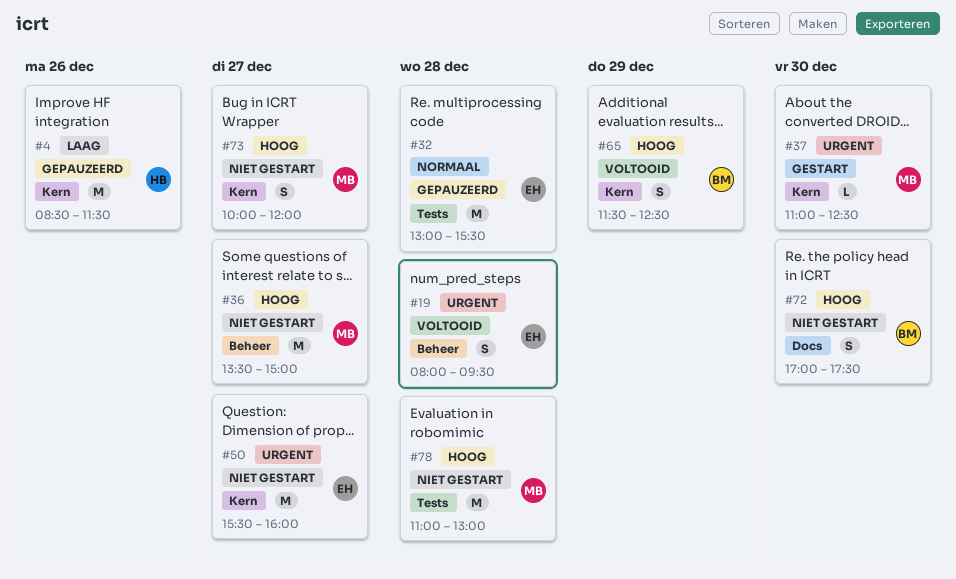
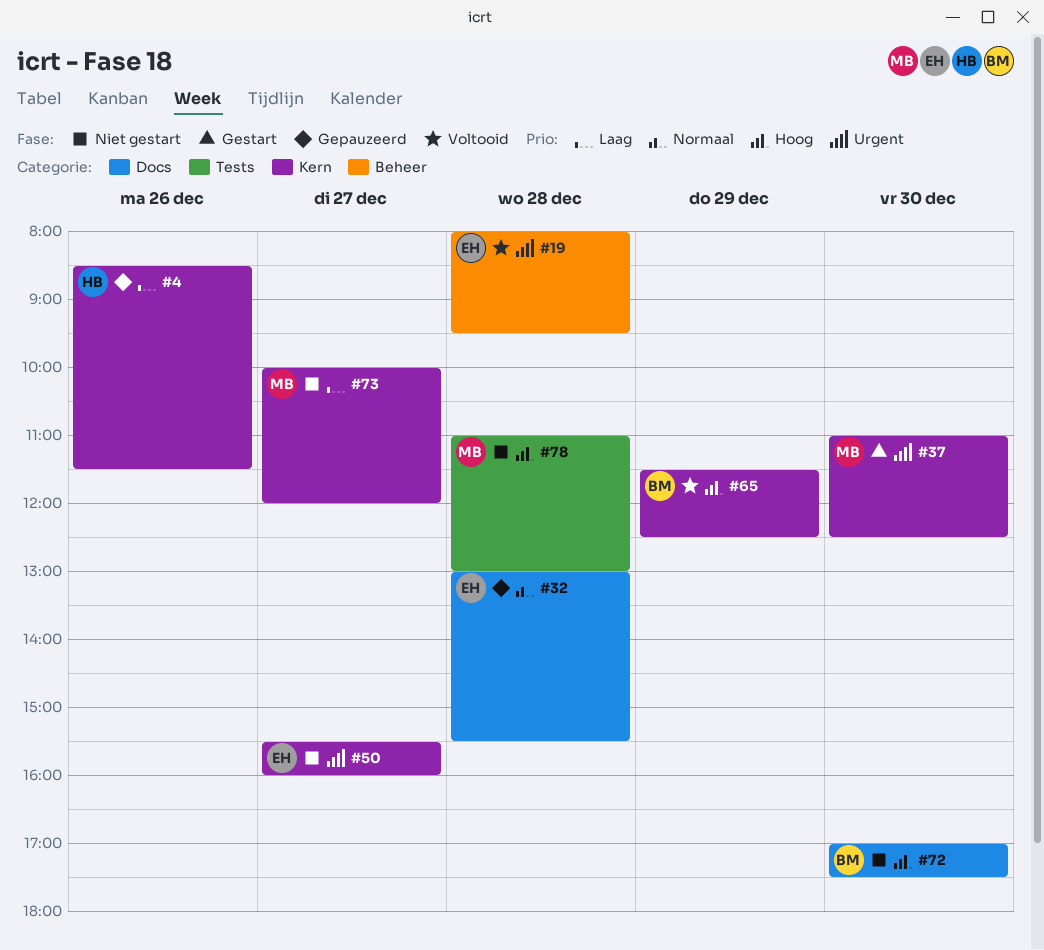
#32, label: Tests -> Docs
#36: present -> none
#73, priority: Hoog -> Laag

